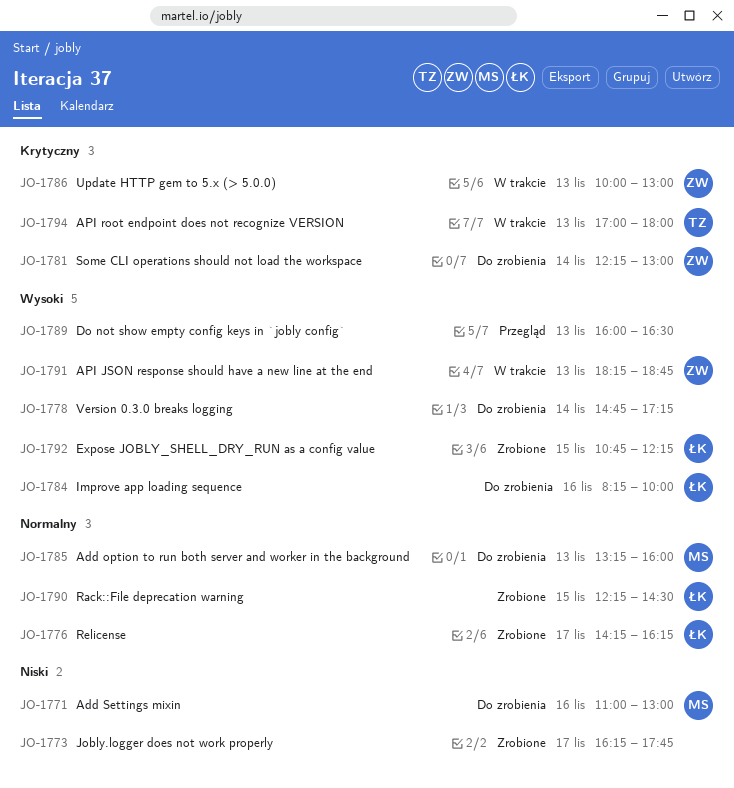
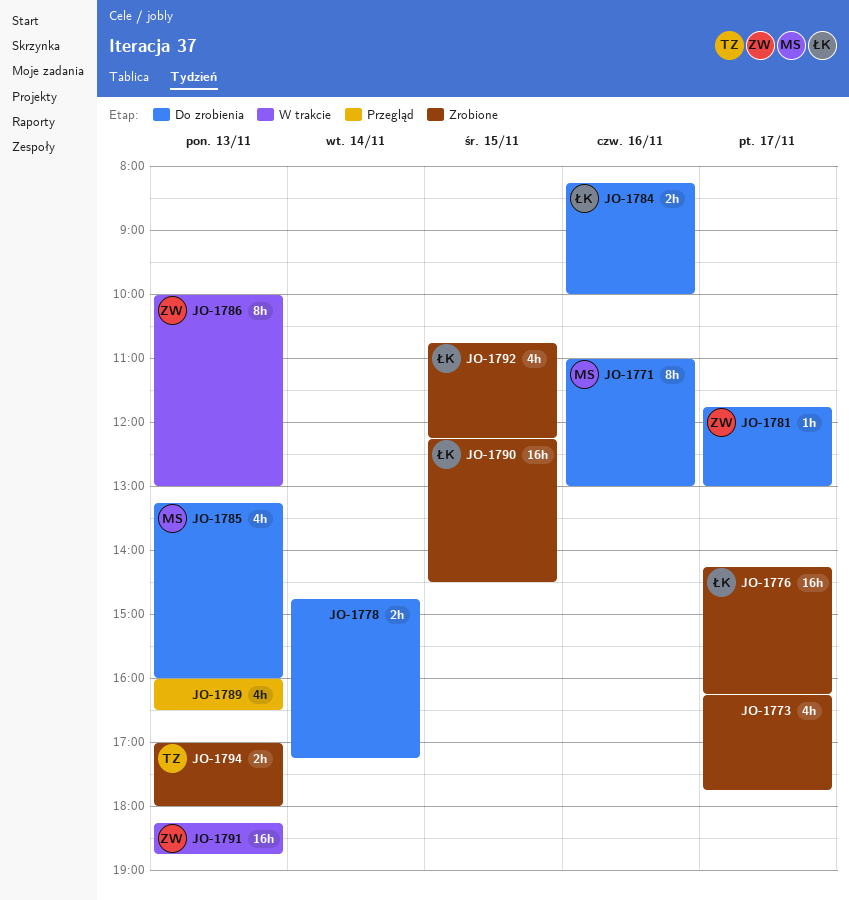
JO-1781, day: Nov 14 -> Nov 17
JO-1781, begins: 12:15 -> 11:45
JO-1794, status: W trakcie -> Zrobione

